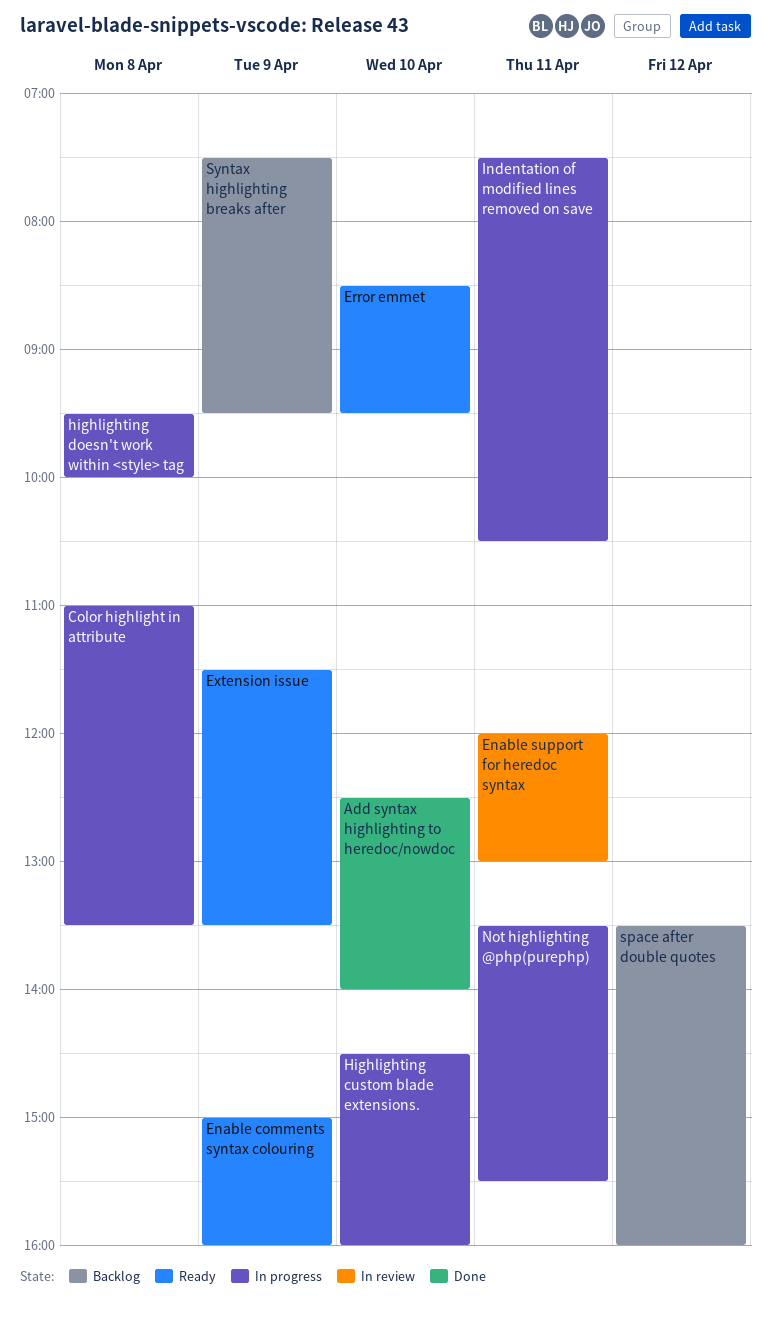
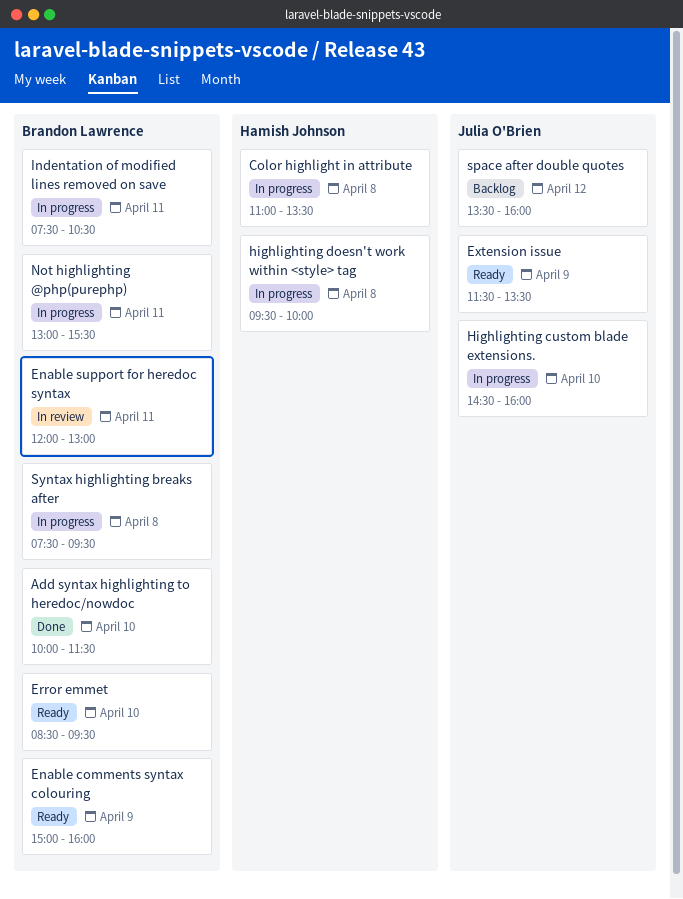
Add syntax highlighting to heredoc/nowdoc, begins: 12:30 -> 10:00
Add syntax highlighting to heredoc/nowdoc, ends: 14:00 -> 11:30
Not highlighting @php(purephp), begins: 13:30 -> 13:00
Syntax highlighting breaks after, status: Backlog -> In progress
Syntax highlighting breaks after, day: Apr 9 -> Apr 8

